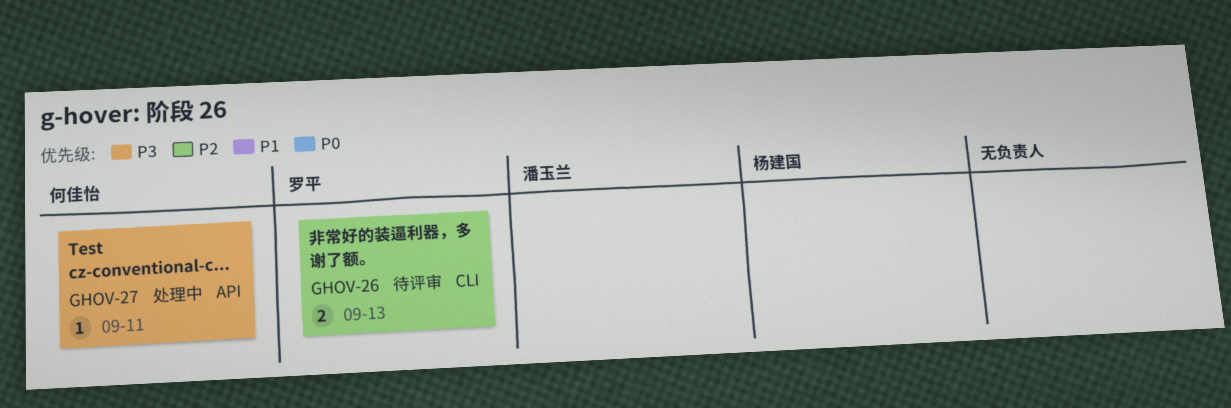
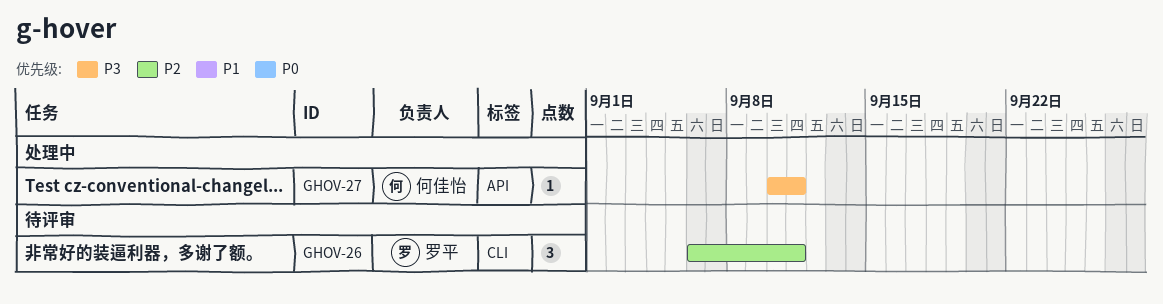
GHOV-26, estimate: 2 -> 3
GHOV-26, due: Sep 13 -> Sep 11

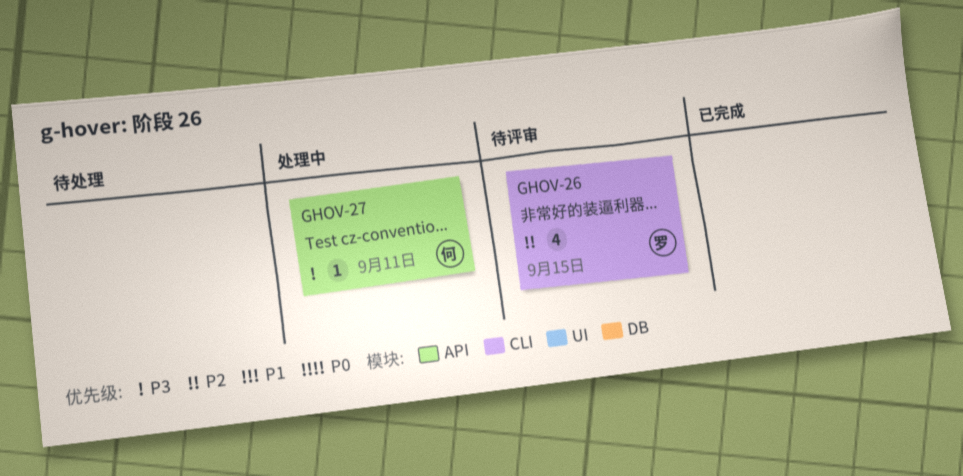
GHOV-26, estimate: 3 -> 4
GHOV-26, due: Sep 11 -> Sep 15

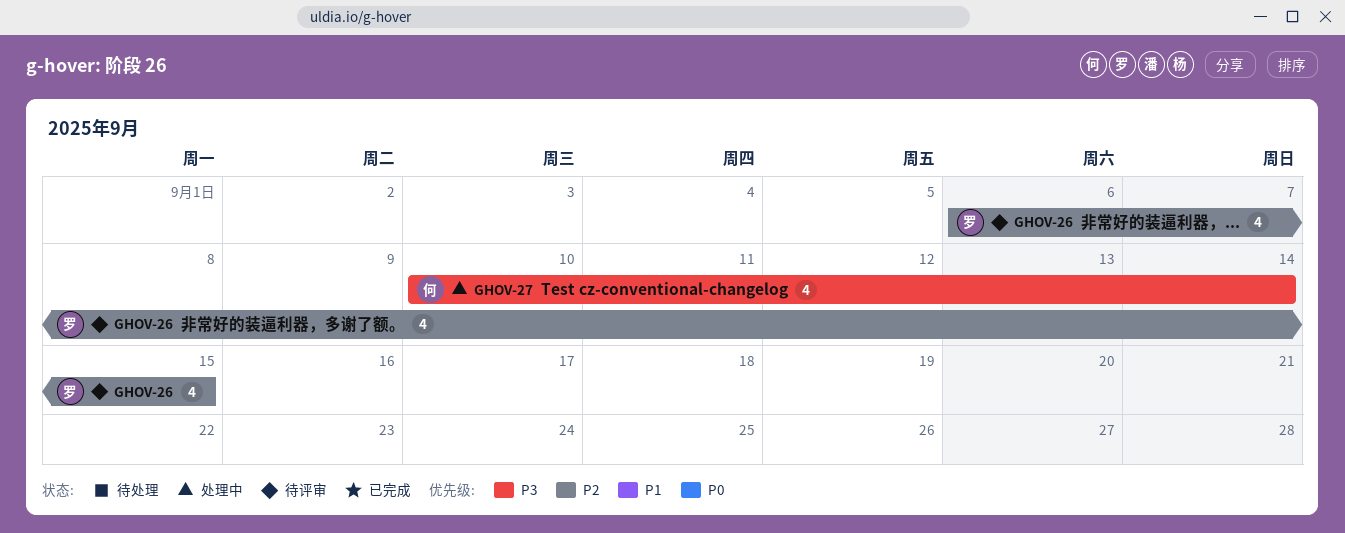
GHOV-27, estimate: 1 -> 4
GHOV-27, due: Sep 11 -> Sep 14

